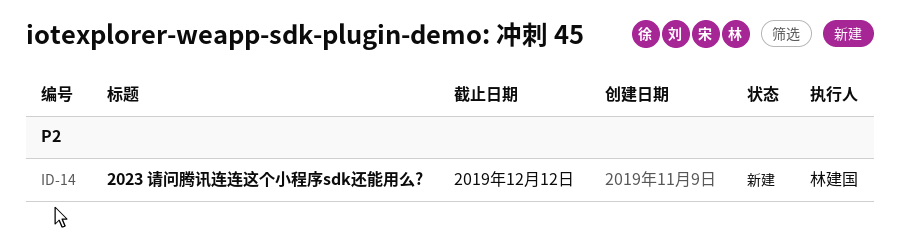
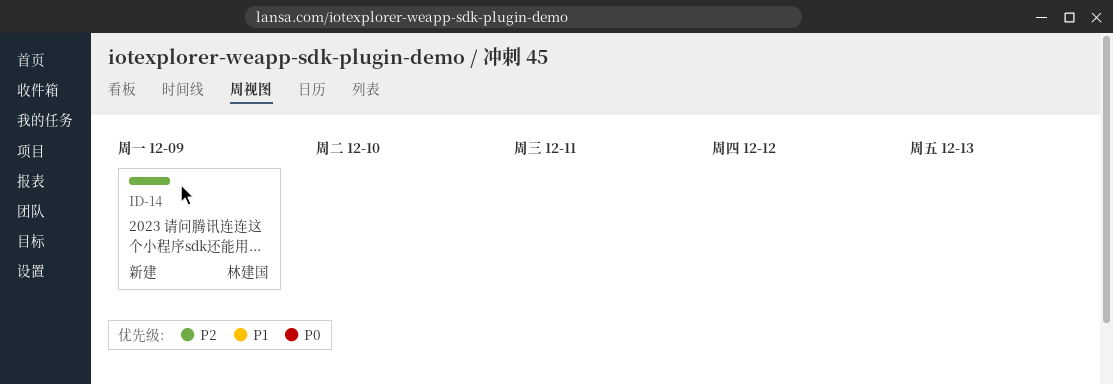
ID-14, due: Dec 12 -> Dec 9

